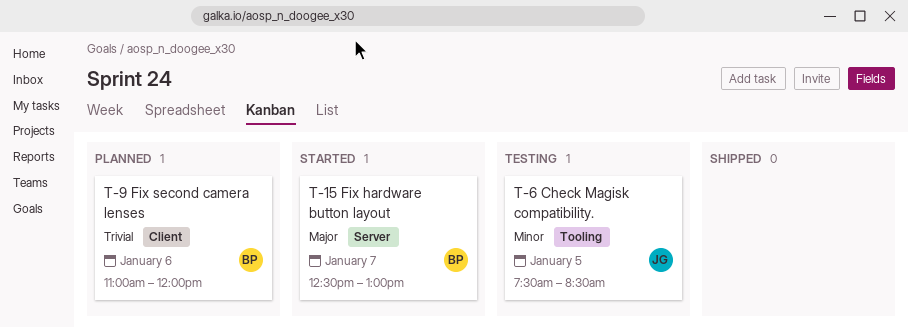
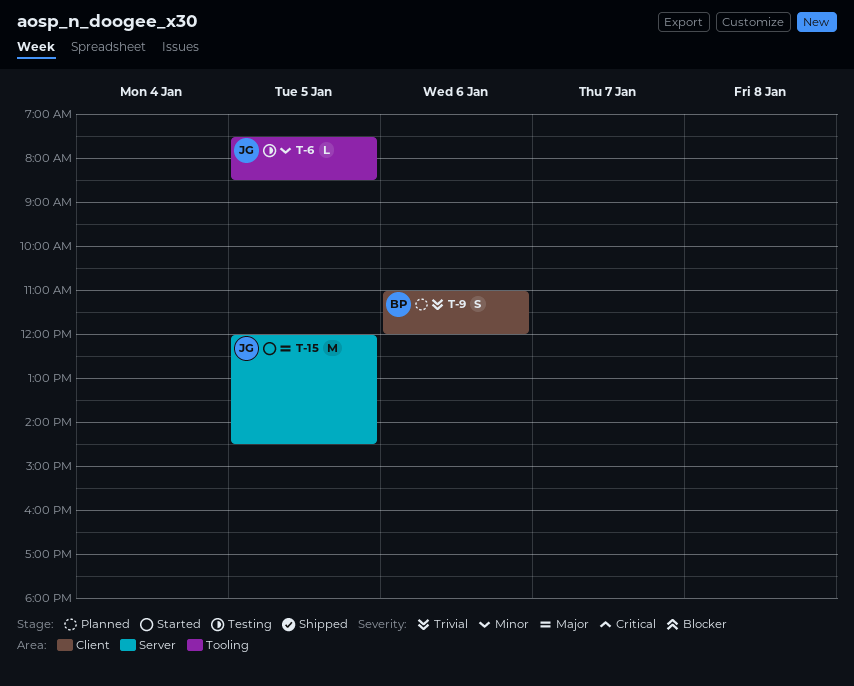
T-15, owner: BP -> JG
T-15, day: Jan 7 -> Jan 5
T-15, begins: 12:30 -> 12:00
T-15, ends: 13:00 -> 14:30

